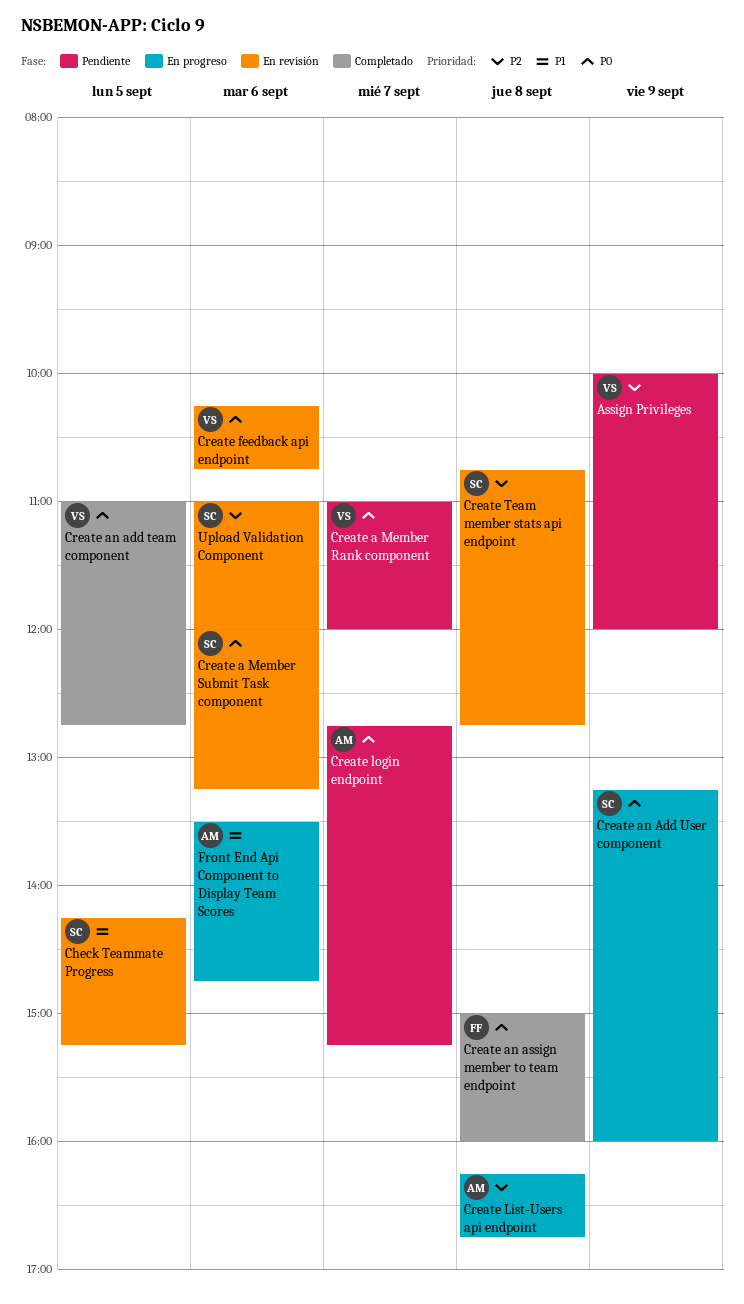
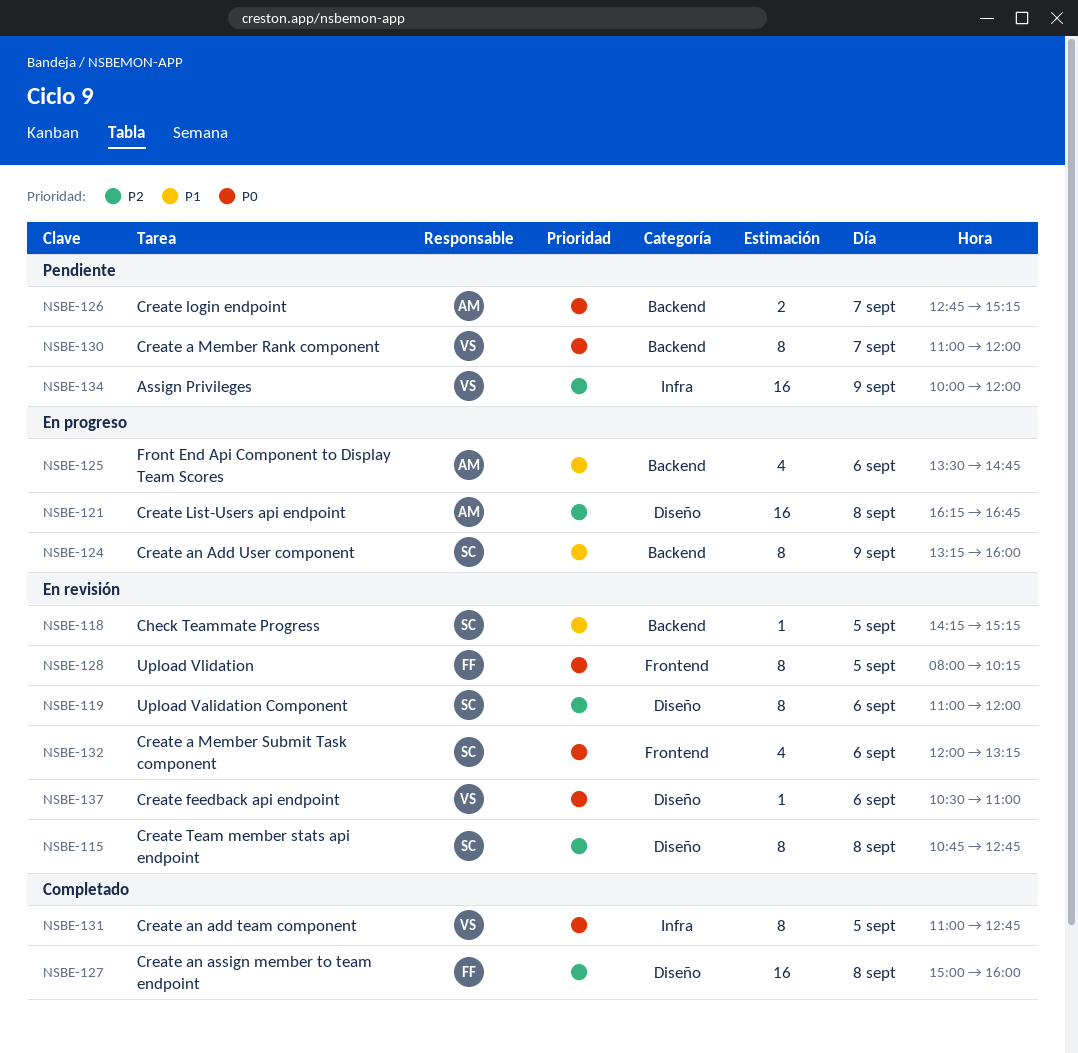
Create an Add User component, priority: P0 -> P1
Create an assign member to team endpoint, priority: P0 -> P2
Create feedback api endpoint, begins: 10:15 -> 10:30
Create feedback api endpoint, ends: 10:45 -> 11:00
Upload Vlidation: none -> present

